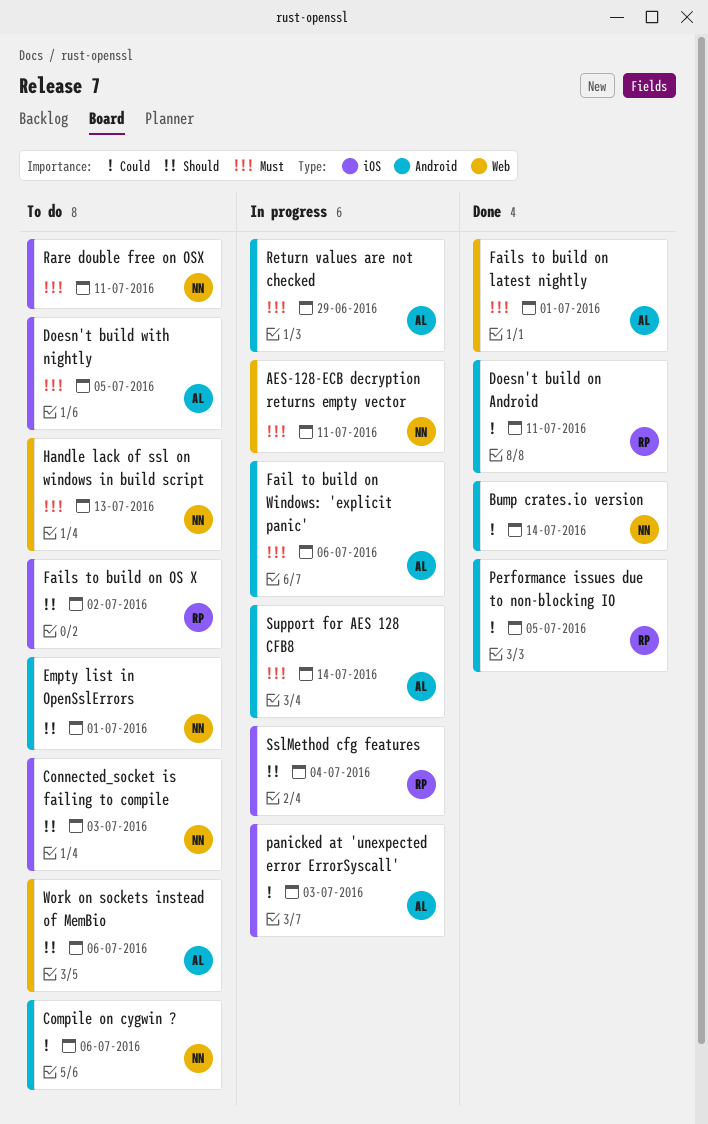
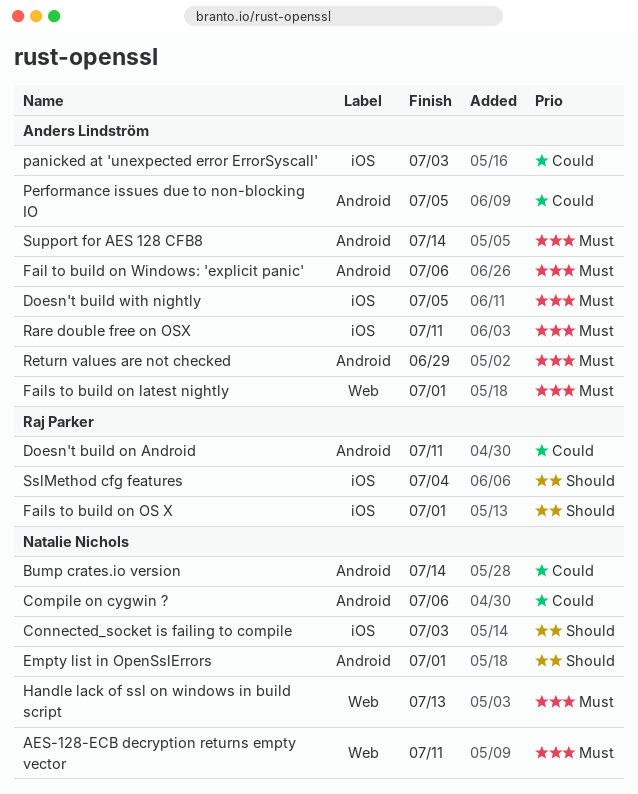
Fails to build on OS X, due: Jul 2 -> Jul 1
Performance issues due to non-blocking IO, owner: Raj Parker -> Anders Lindström
Rare double free on OSX, owner: Natalie Nichols -> Anders Lindström
Work on sockets instead of MemBio: present -> none

